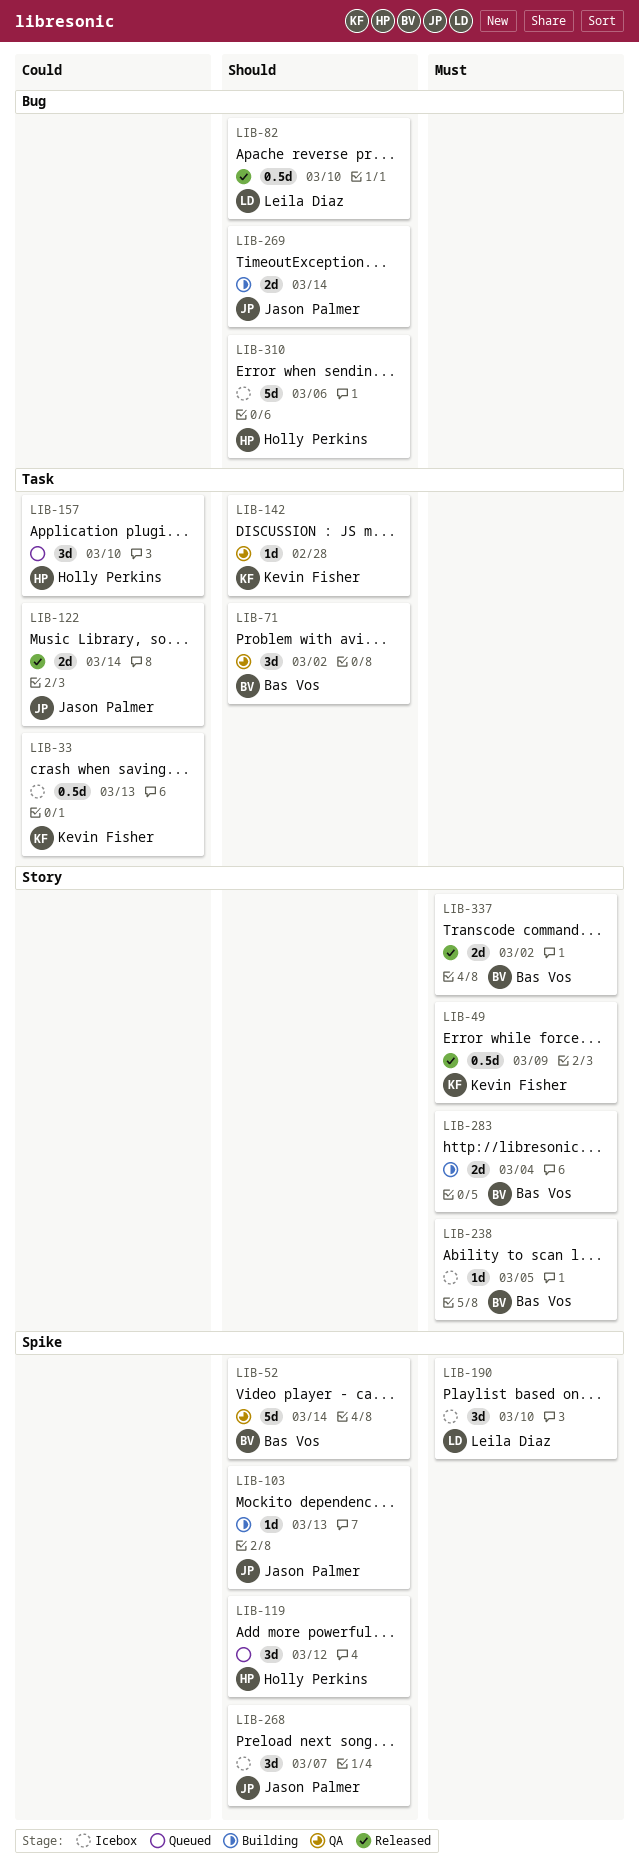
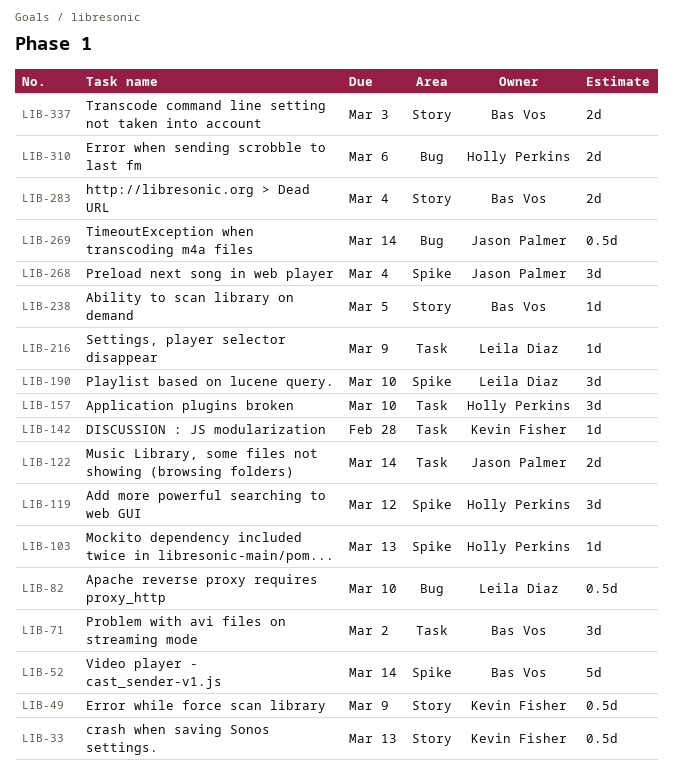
LIB-33, label: Task -> Story
LIB-103, owner: Jason Palmer -> Holly Perkins
LIB-216: none -> present
LIB-268, due: Mar 7 -> Mar 4
LIB-269, estimate: 2d -> 0.5d
LIB-310, estimate: 5d -> 2d
LIB-337, due: Mar 2 -> Mar 3

